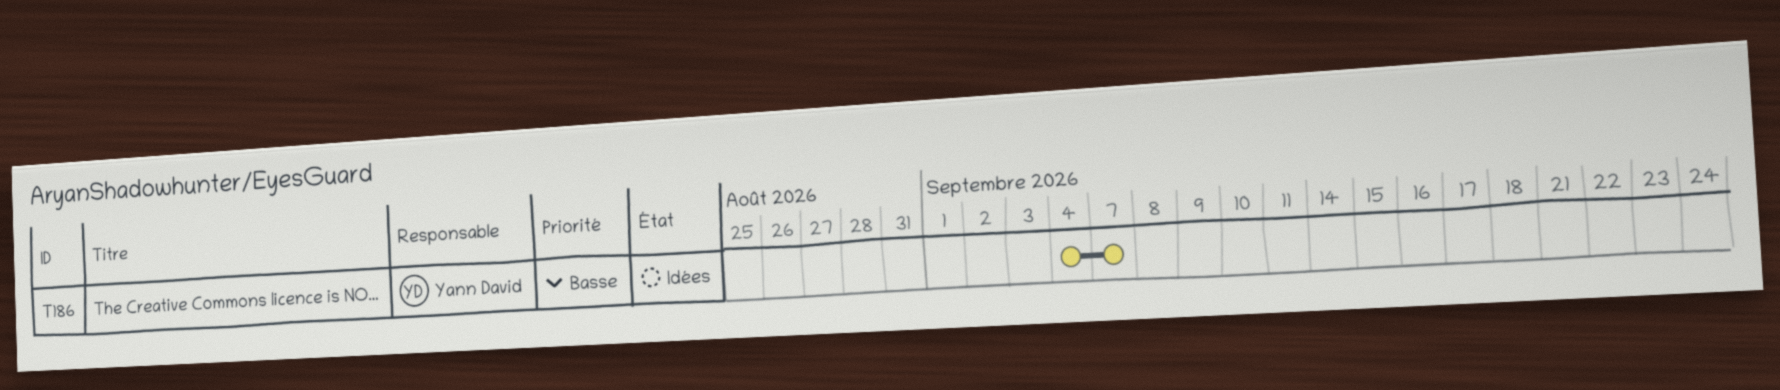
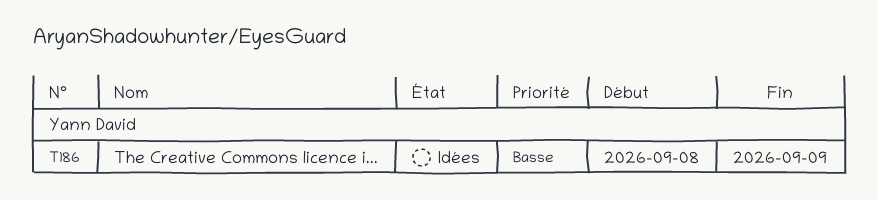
T186, start: Sep 4 -> Sep 8
T186, due: Sep 7 -> Sep 9

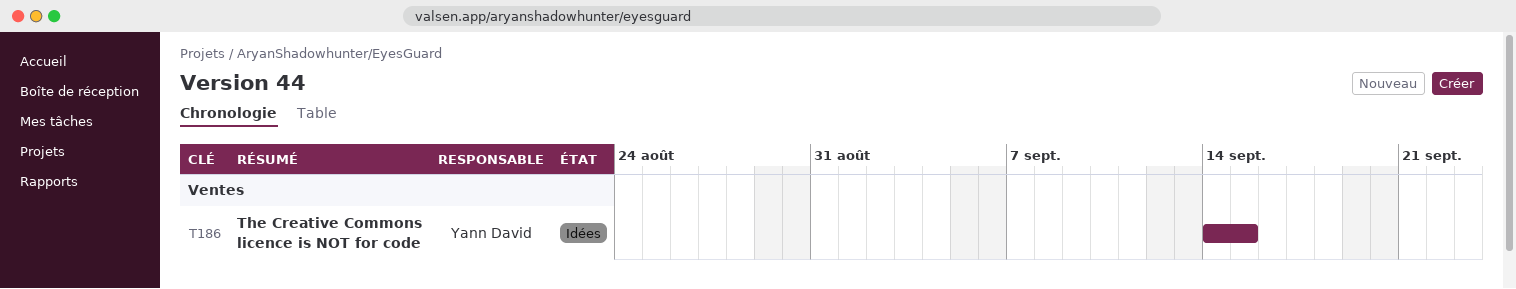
T186, start: Sep 8 -> Sep 14
T186, due: Sep 9 -> Sep 15

